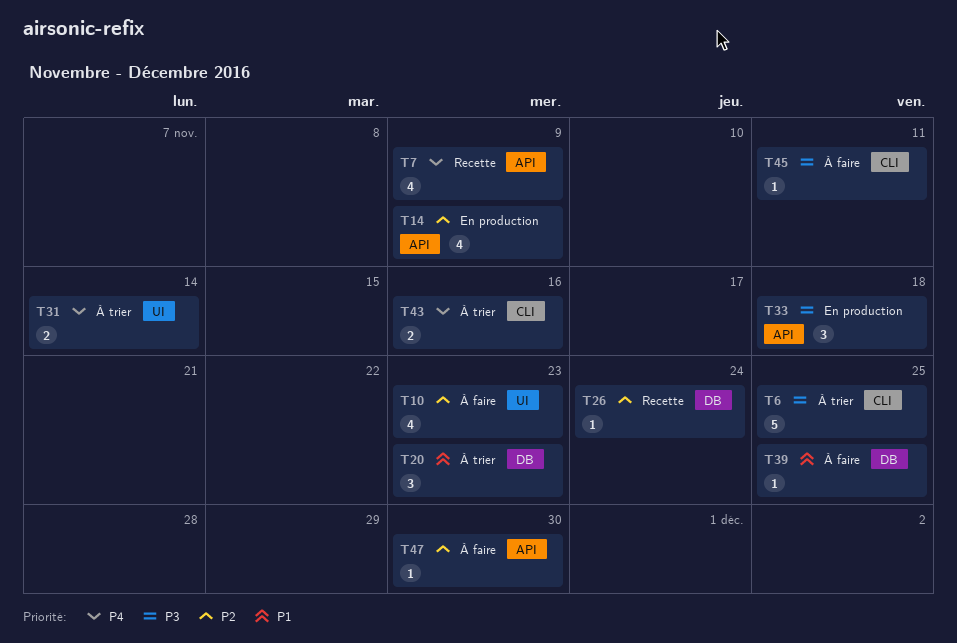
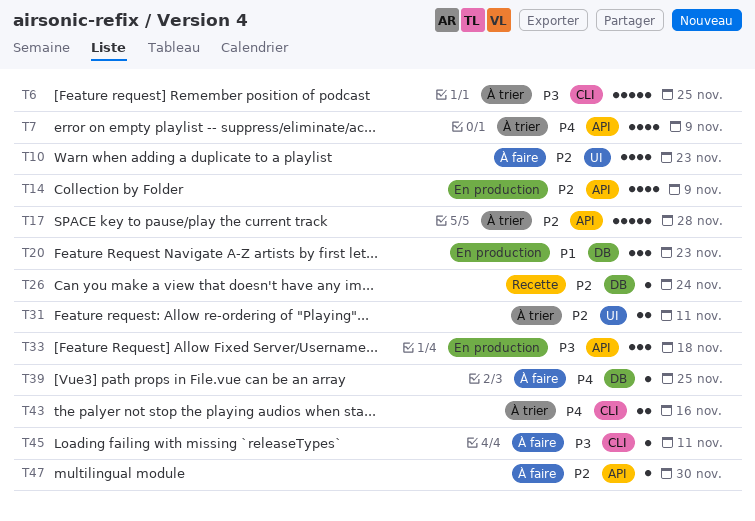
T7, status: Recette -> À trier
T17: none -> present
T20, status: À trier -> En production
T31, priority: P4 -> P2
T31, due: Nov 14 -> Nov 11
T39, priority: P1 -> P4

